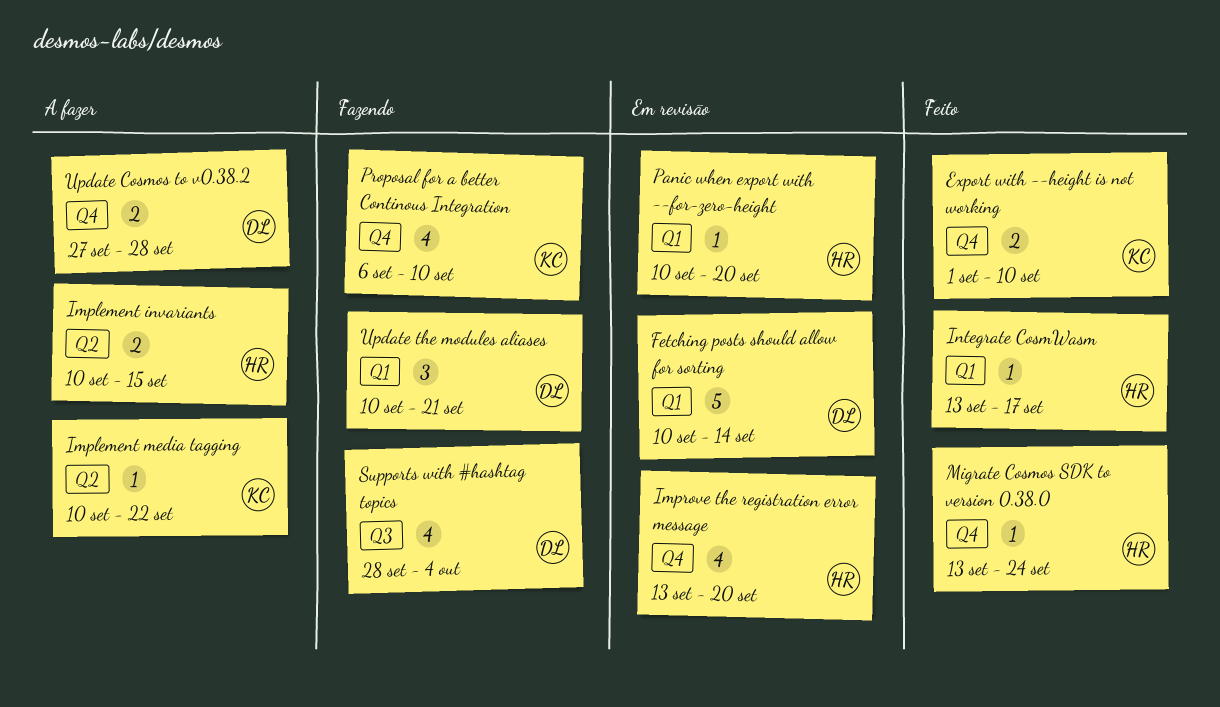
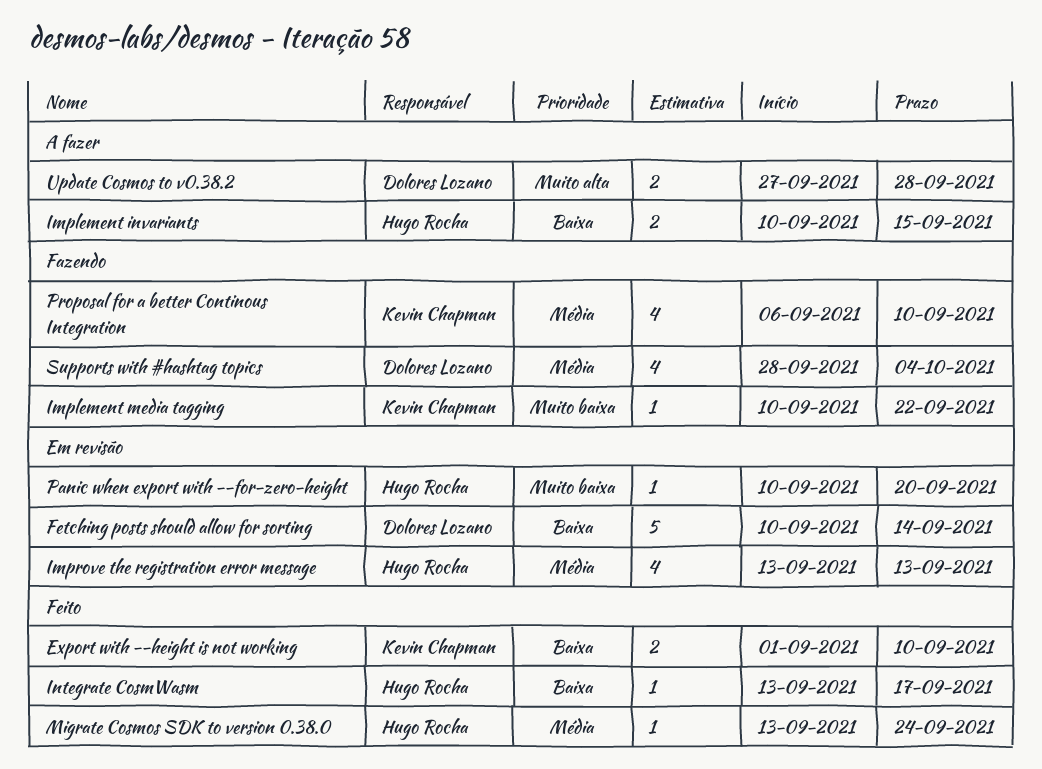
Implement media tagging, status: A fazer -> Fazendo
Improve the registration error message, due: Sep 20 -> Sep 13
Update the modules aliases: present -> none

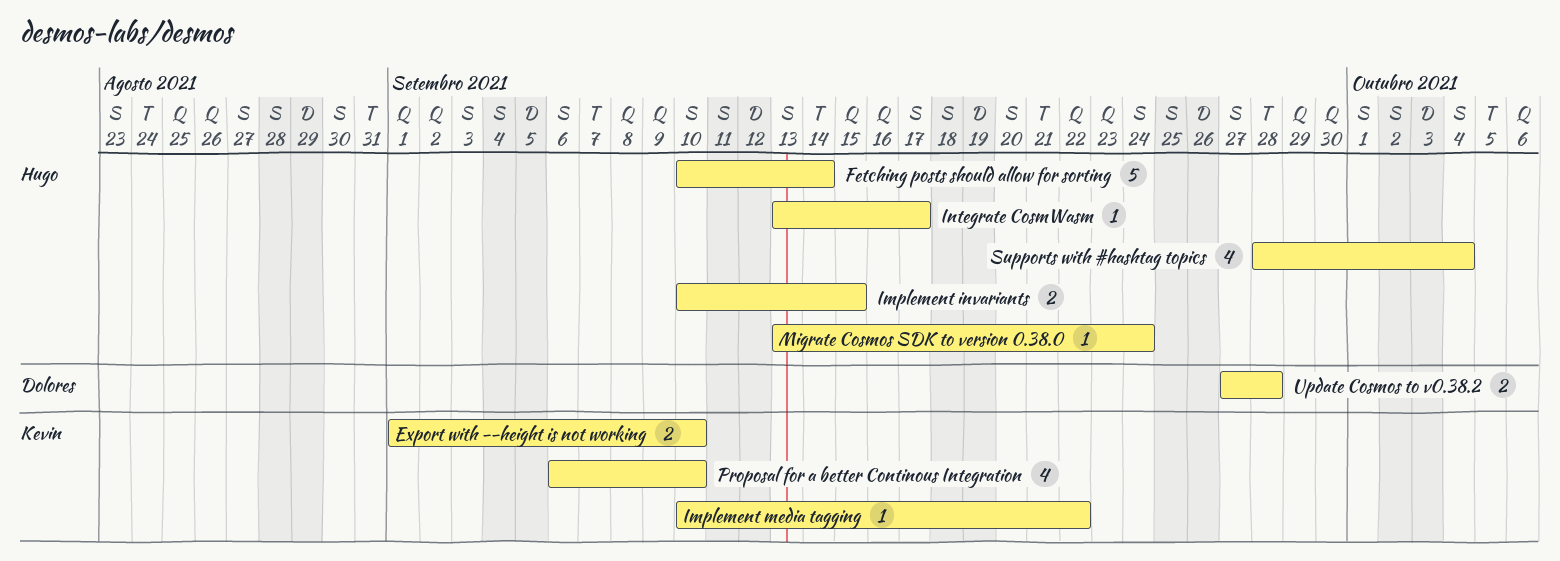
Fetching posts should allow for sorting, owner: Dolores Lozano -> Hugo Rocha
Improve the registration error message: present -> none
Panic when export with --for-zero-height: present -> none
Supports with #hashtag topics, owner: Dolores Lozano -> Hugo Rocha

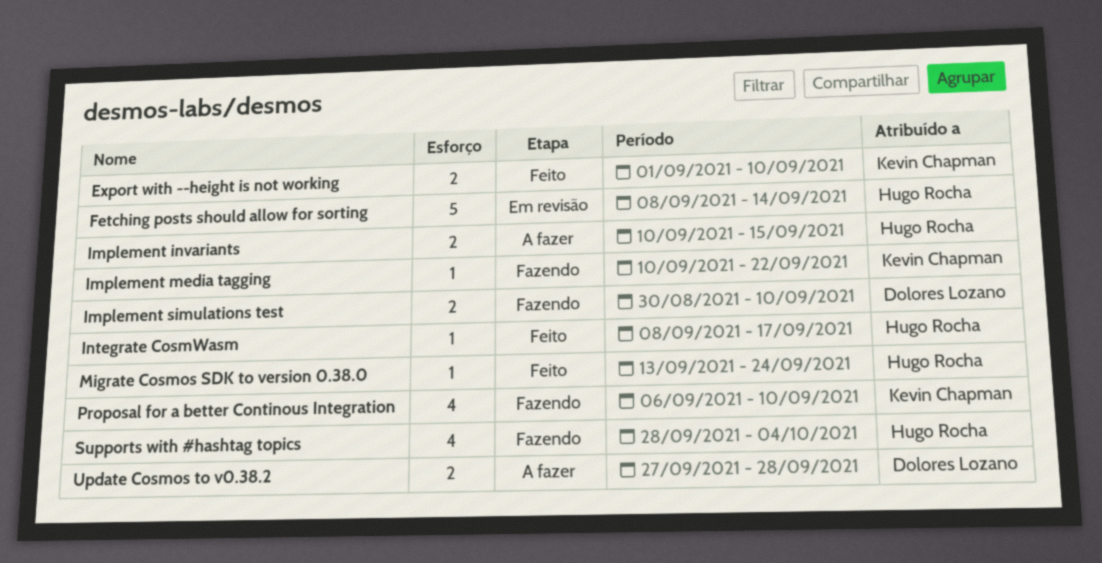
Fetching posts should allow for sorting, start: Sep 10 -> Sep 8
Implement simulations test: none -> present
Integrate CosmWasm, start: Sep 13 -> Sep 8

